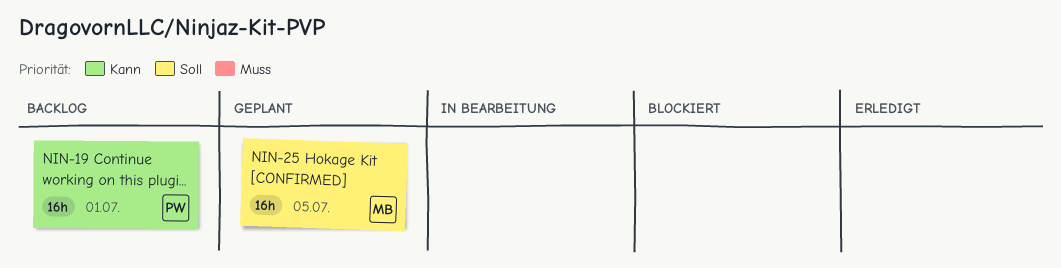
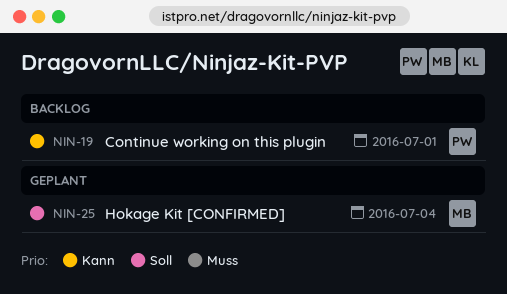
NIN-25, due: Jul 5 -> Jul 4

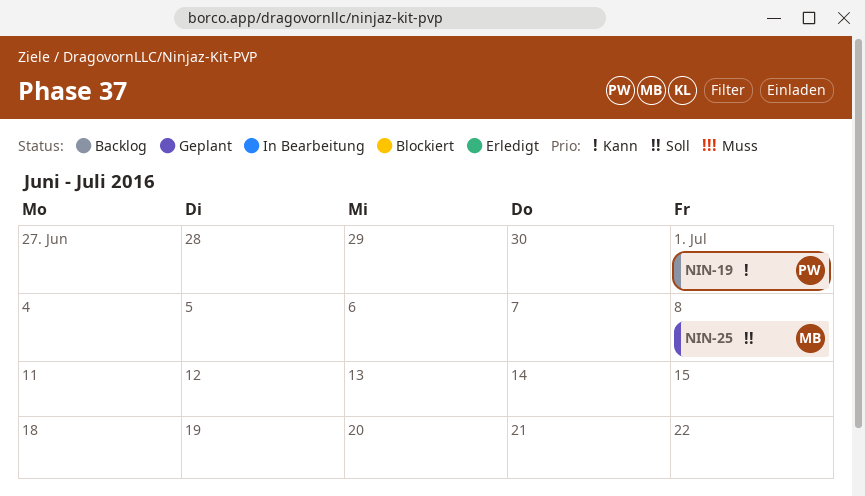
NIN-25, due: Jul 4 -> Jul 8

